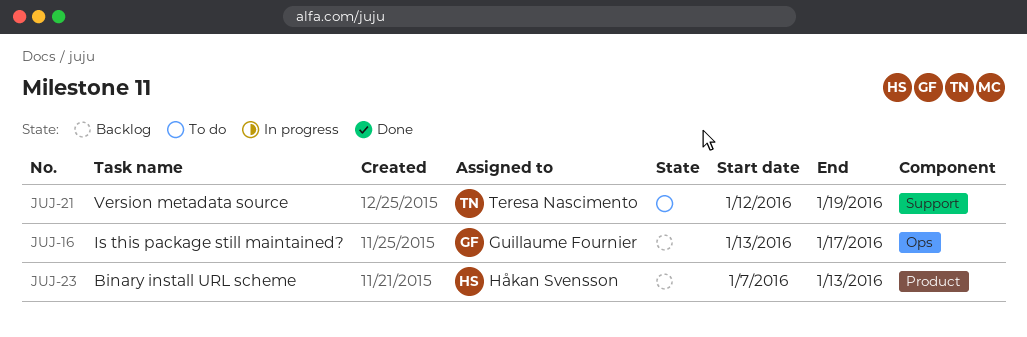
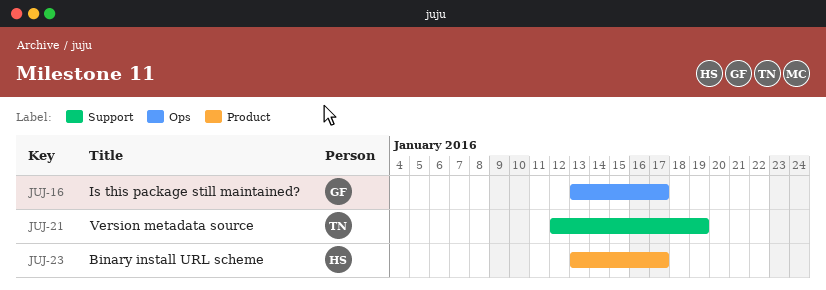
JUJ-23, start: Jan 7 -> Jan 13
JUJ-23, due: Jan 13 -> Jan 17

